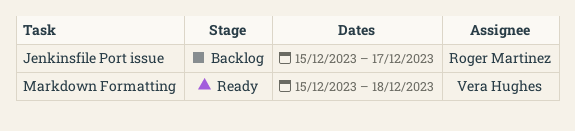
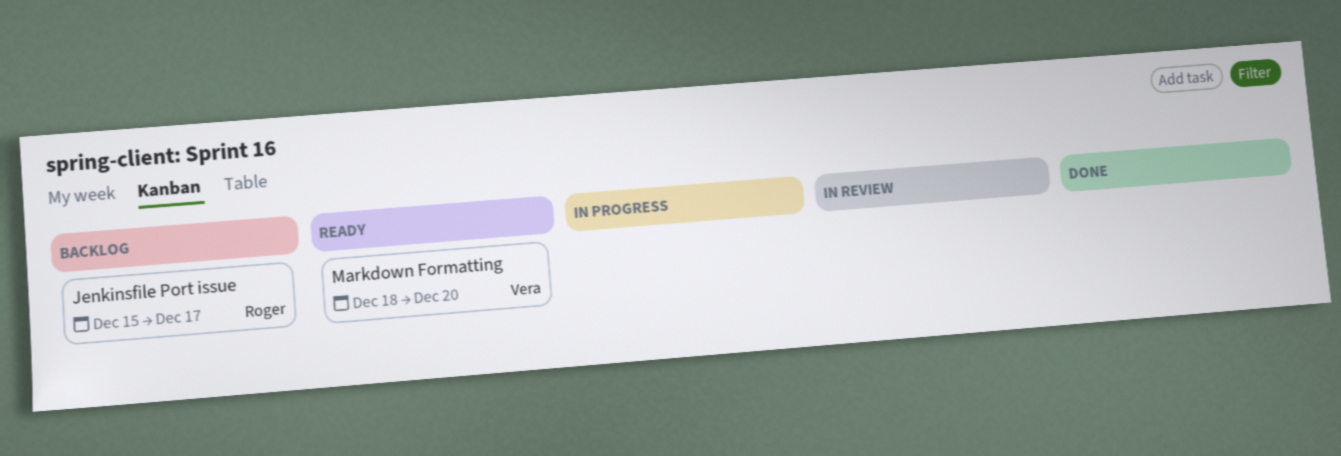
Markdown Formatting, start: Dec 15 -> Dec 18
Markdown Formatting, due: Dec 18 -> Dec 20

